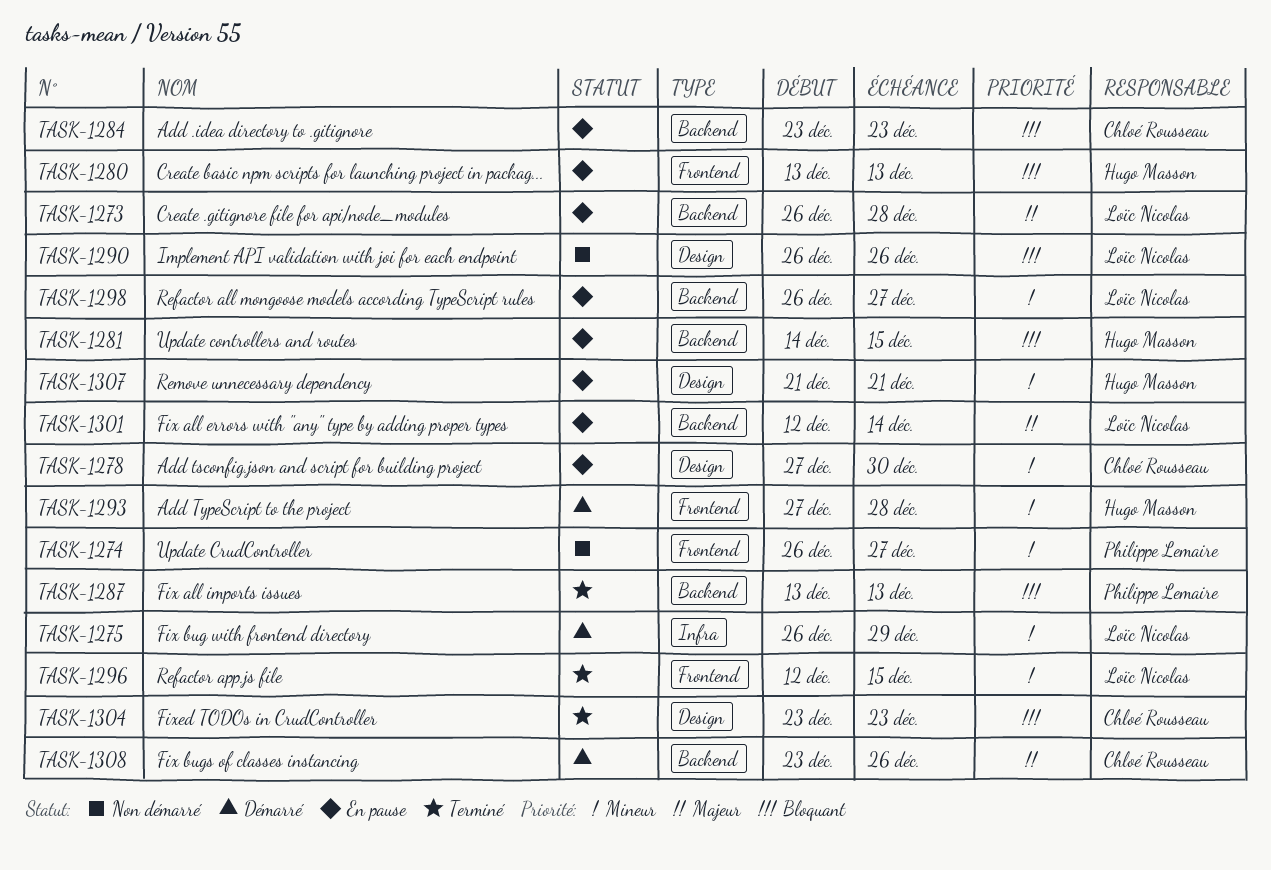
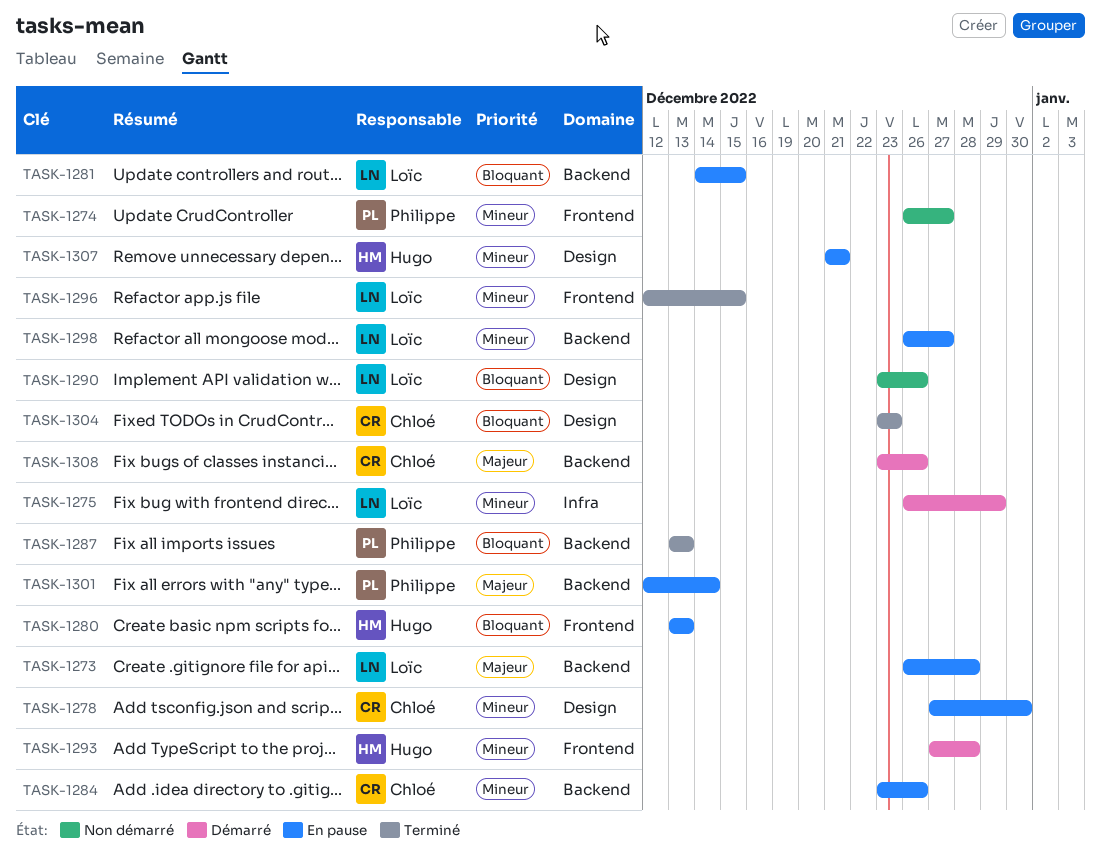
TASK-1281, owner: Hugo Masson -> Loïc Nicolas
TASK-1284, priority: Bloquant -> Mineur
TASK-1284, due: Dec 23 -> Dec 26
TASK-1290, start: Dec 26 -> Dec 23
TASK-1301, owner: Loïc Nicolas -> Philippe Lemaire

